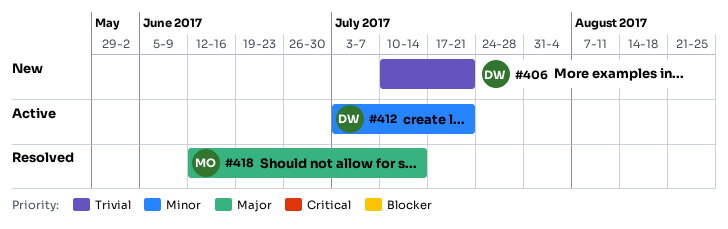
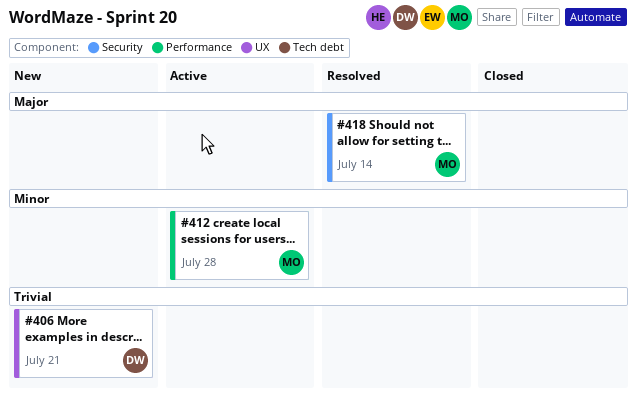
#412, owner: DW -> MO
#412, due: Jul 21 -> Jul 28

